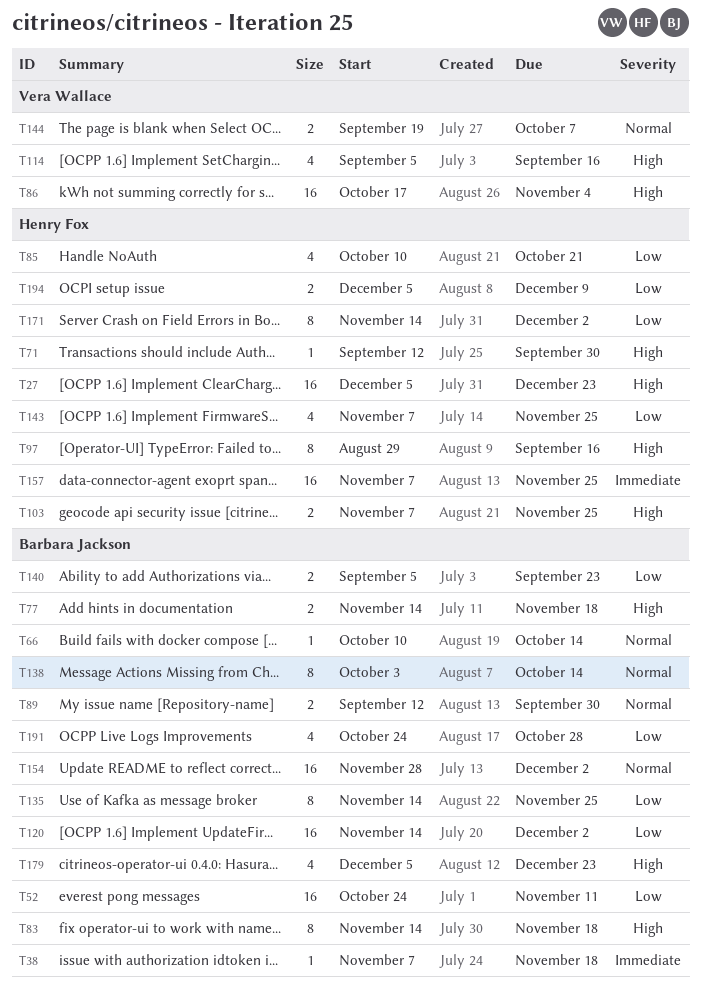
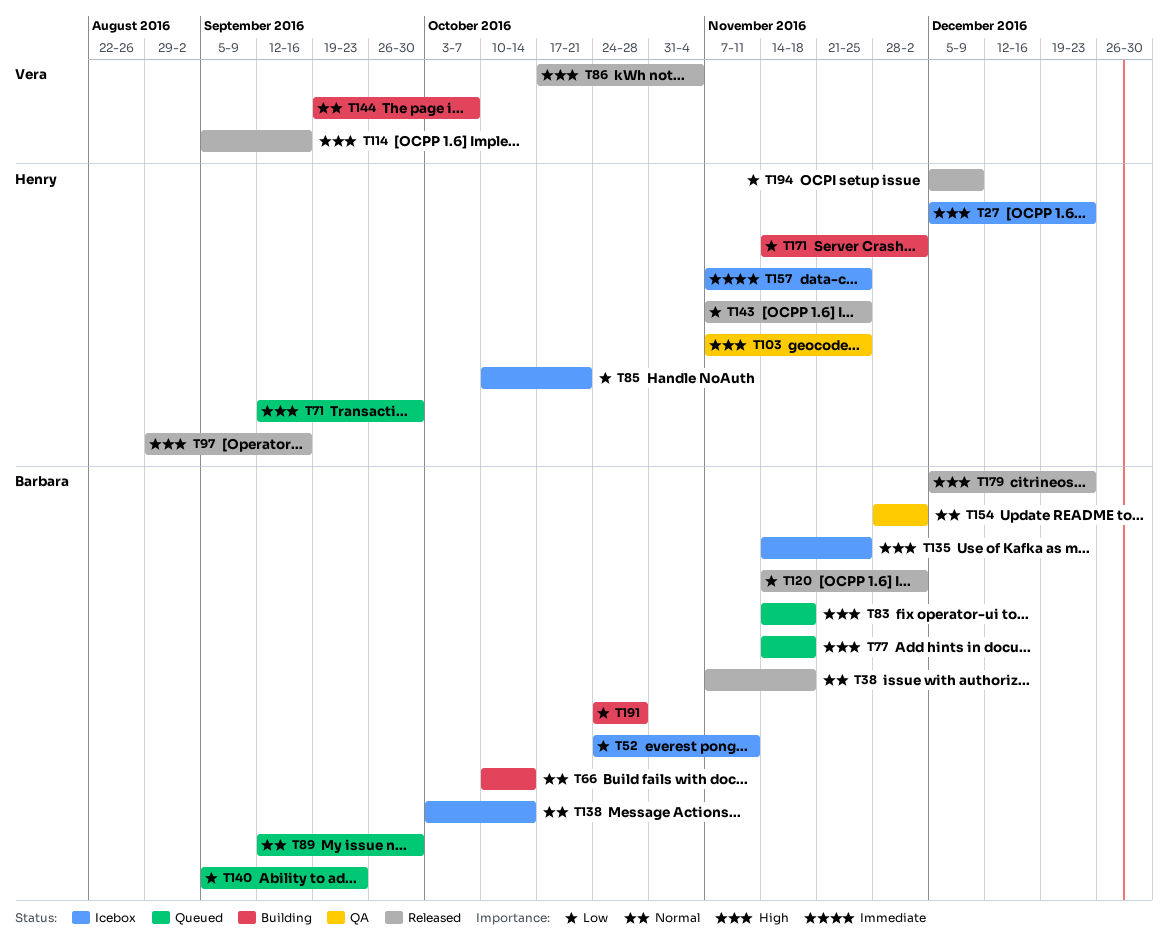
T38, priority: Immediate -> Normal
T135, priority: Low -> High

